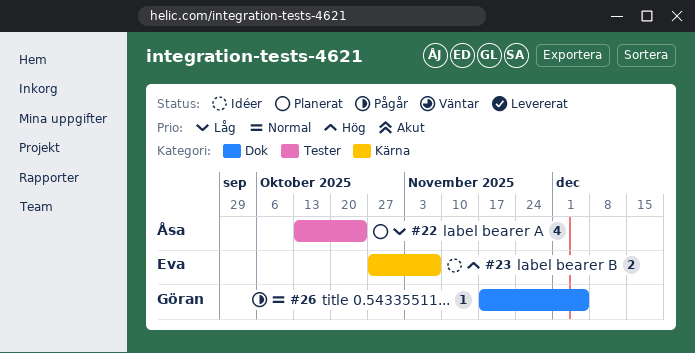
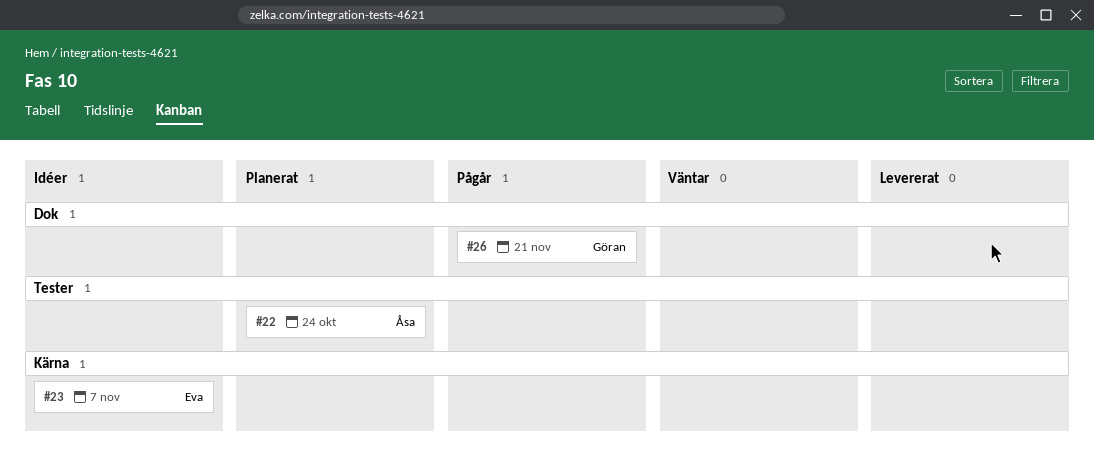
#26, due: Dec 5 -> Nov 21

